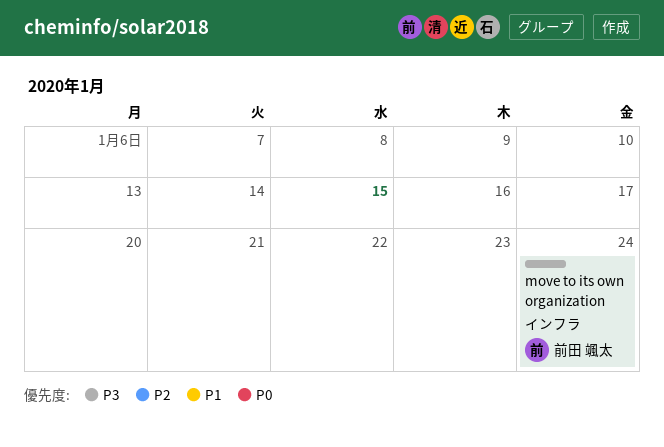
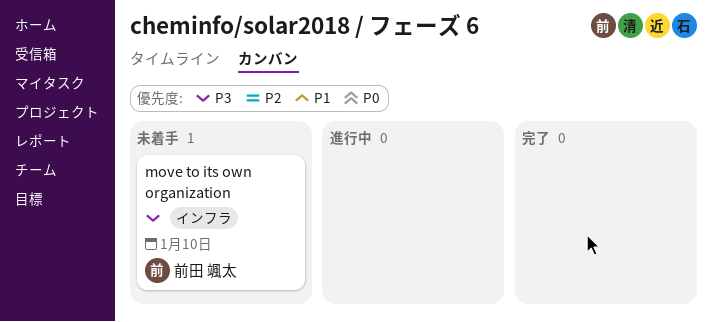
move to its own organization, due: Jan 24 -> Jan 10

